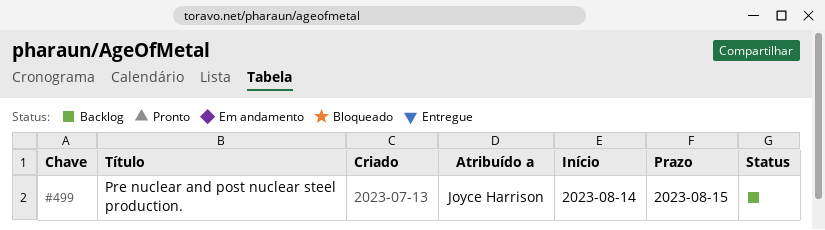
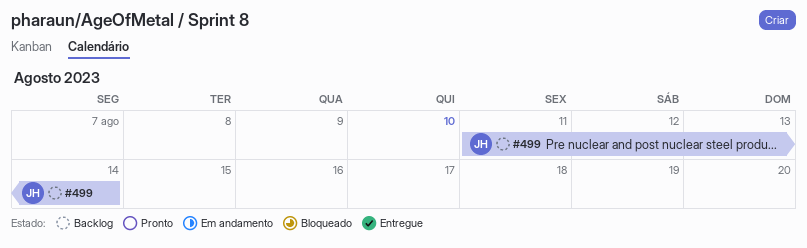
#499, start: Aug 14 -> Aug 11
#499, due: Aug 15 -> Aug 14

